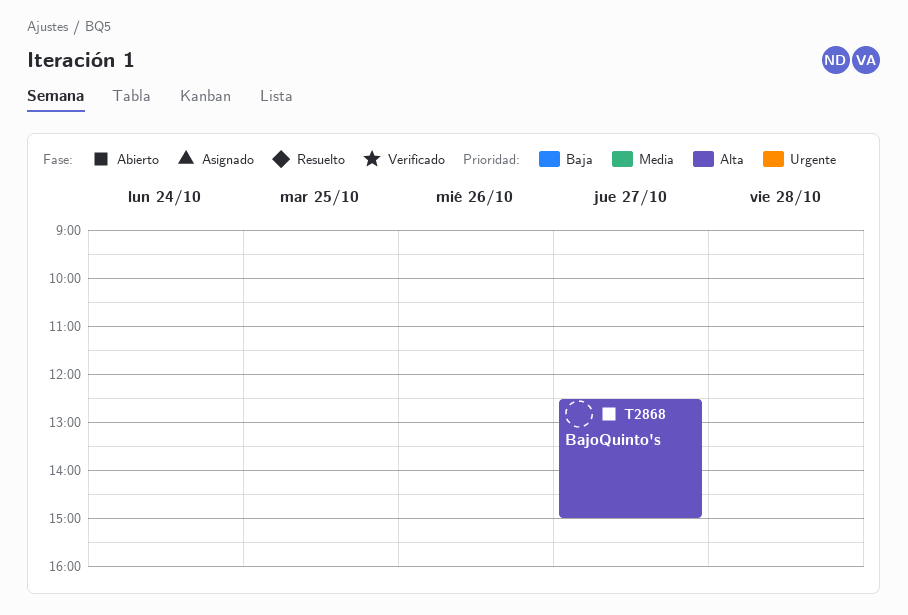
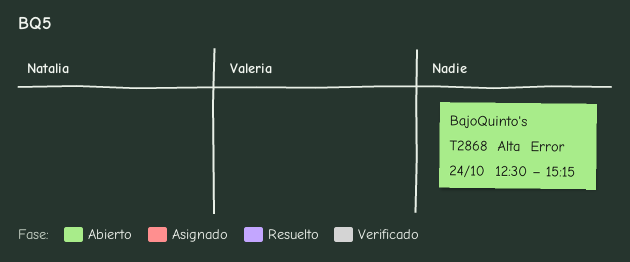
T2868, day: Oct 27 -> Oct 24
T2868, ends: 15:00 -> 15:15

